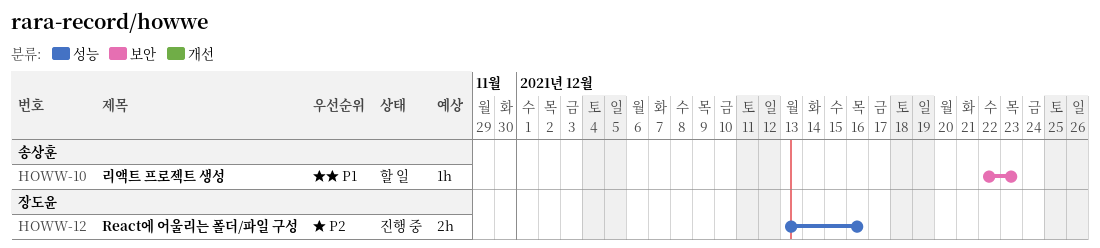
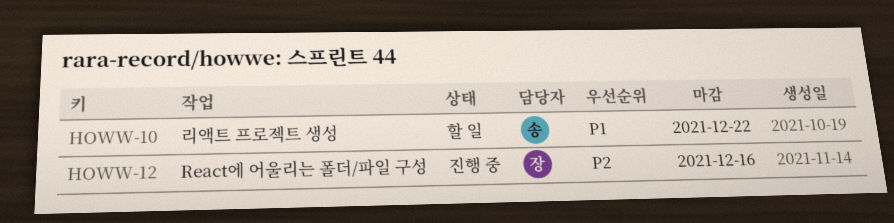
HOWW-10, due: Dec 23 -> Dec 22

